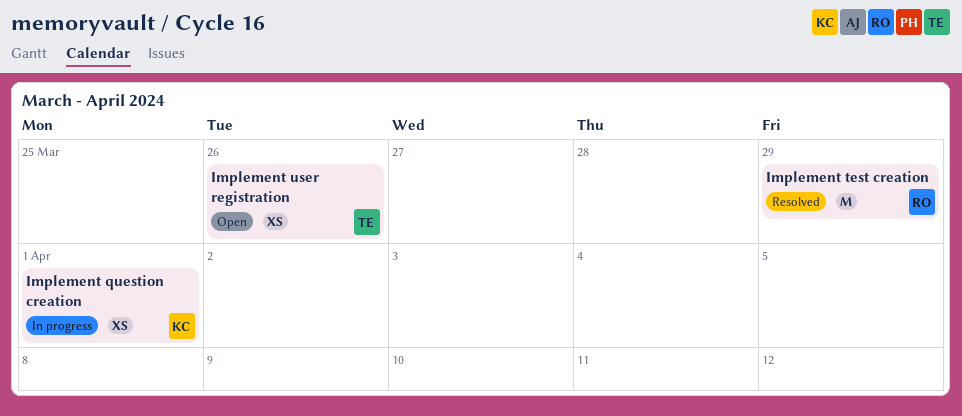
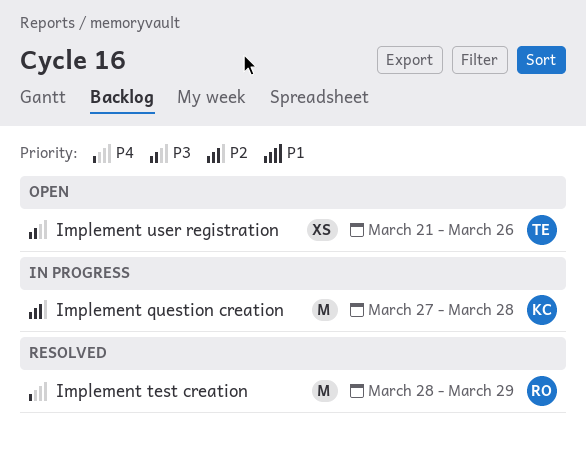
Implement question creation, estimate: XS -> M
Implement question creation, due: Apr 1 -> Mar 28

